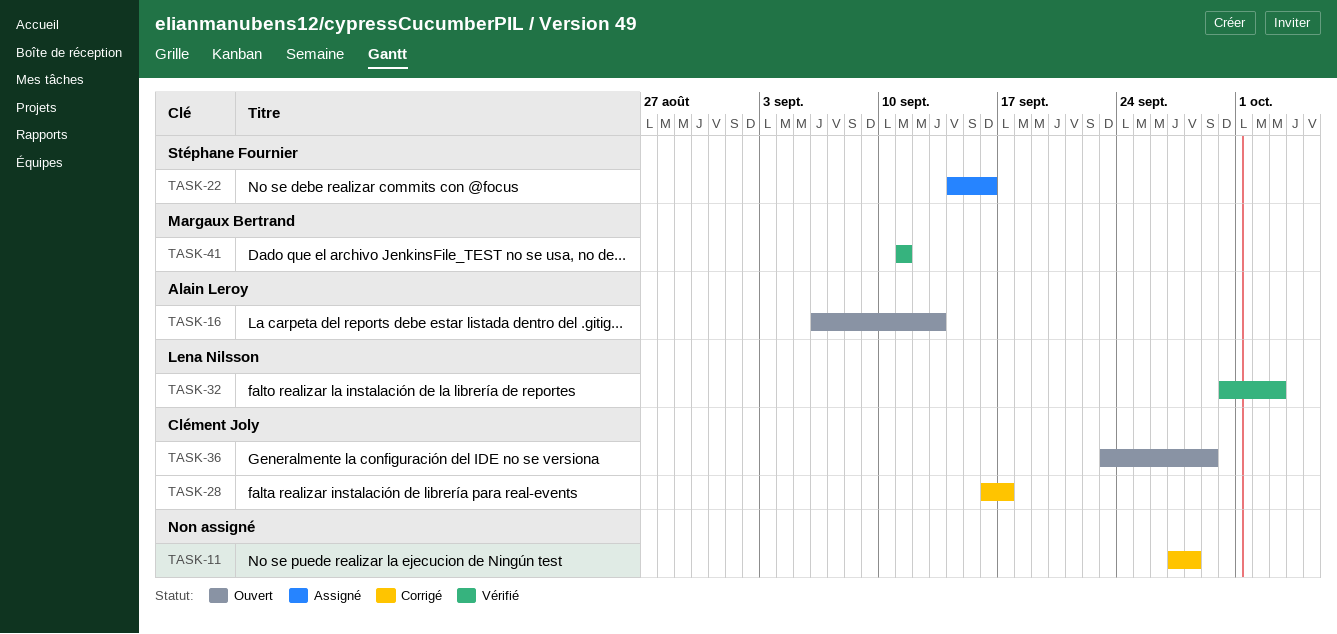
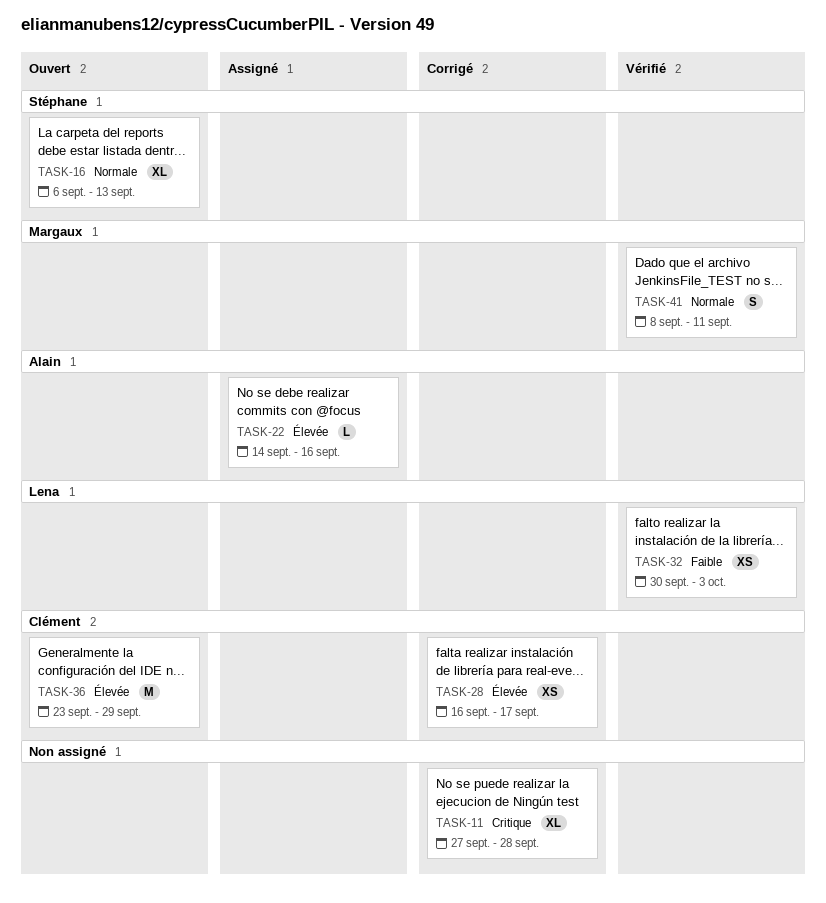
TASK-16, owner: Alain Leroy -> Stéphane Fournier
TASK-22, owner: Stéphane Fournier -> Alain Leroy
TASK-41, start: Sep 11 -> Sep 8

